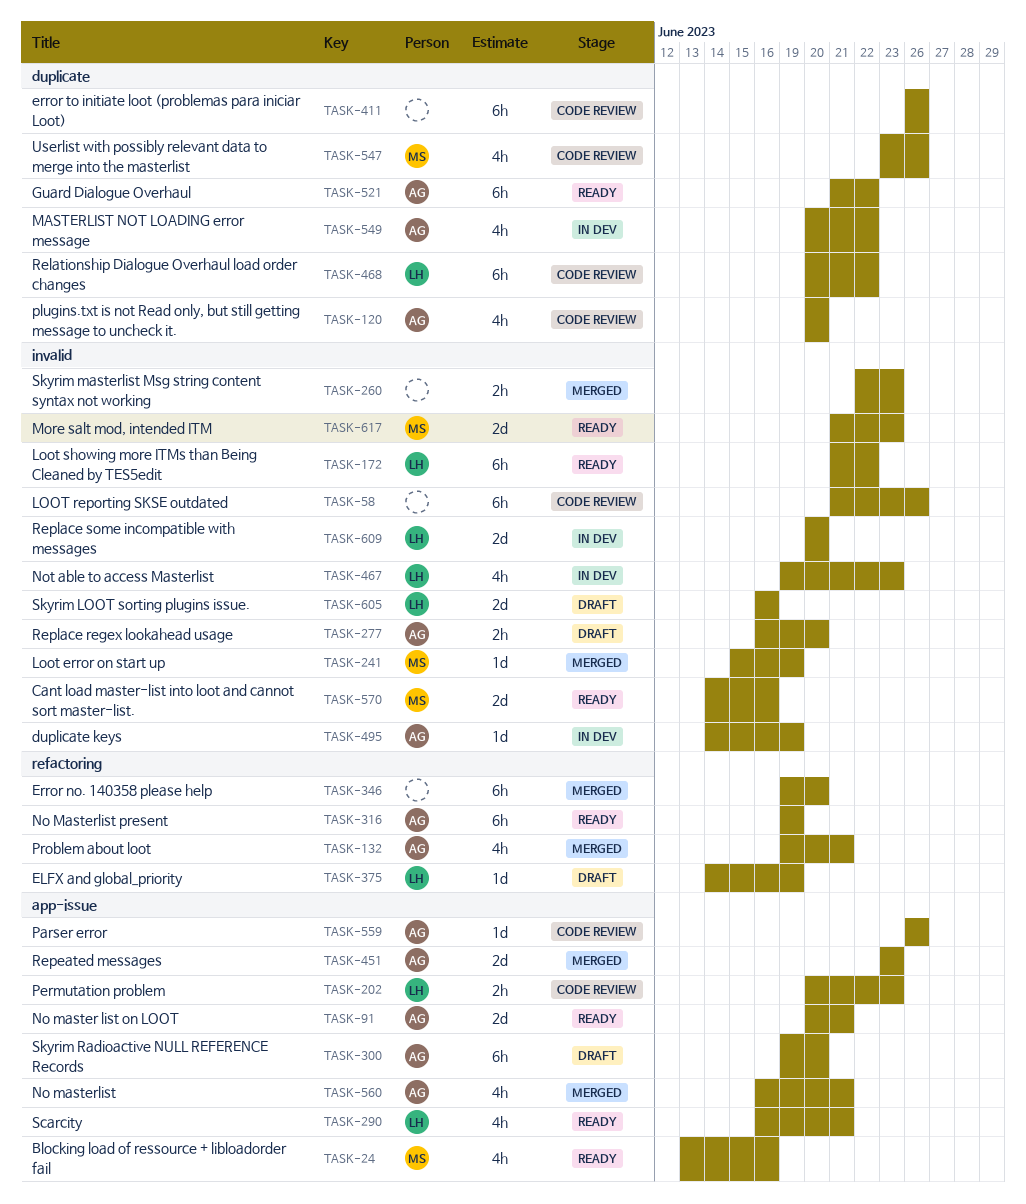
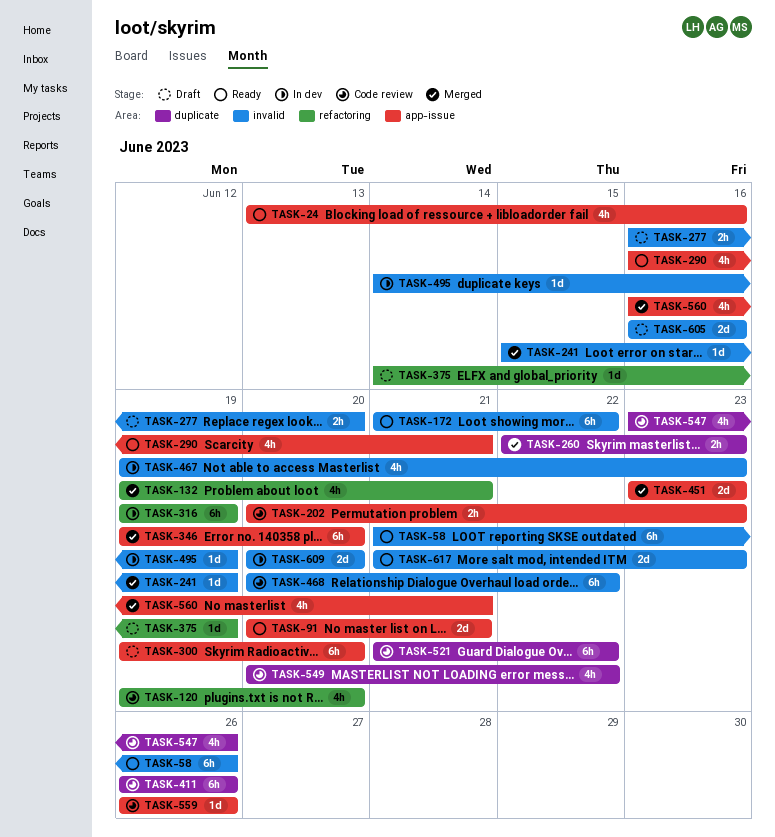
TASK-58, status: Code review -> Ready
TASK-120, label: duplicate -> refactoring
TASK-120, start: Jun 20 -> Jun 19
TASK-260, label: invalid -> duplicate
TASK-316, status: Ready -> In dev
TASK-346, label: refactoring -> app-issue
TASK-468, label: duplicate -> invalid
TASK-521, status: Ready -> Code review
TASK-549, status: In dev -> Code review
TASK-570: present -> none

